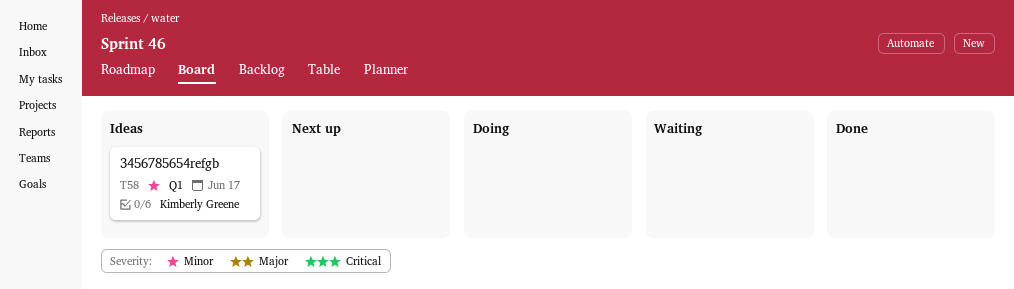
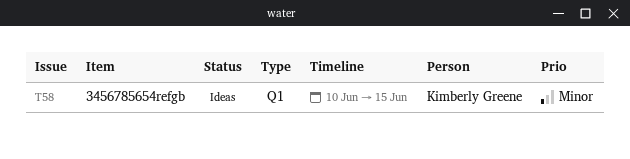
T58, due: Jun 17 -> Jun 15

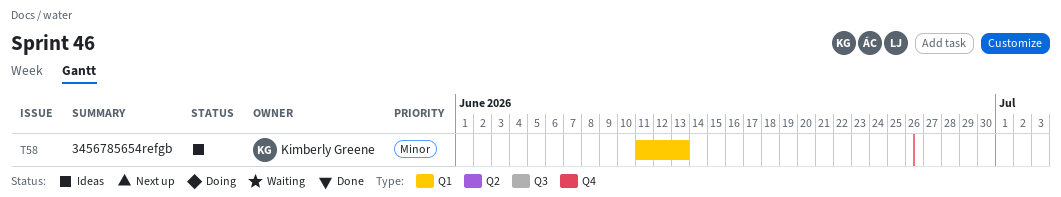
T58, start: Jun 10 -> Jun 11
T58, due: Jun 15 -> Jun 13

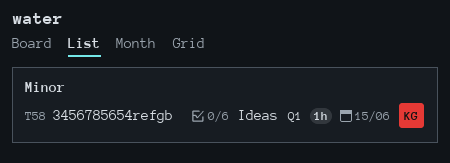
T58, due: Jun 13 -> Jun 15

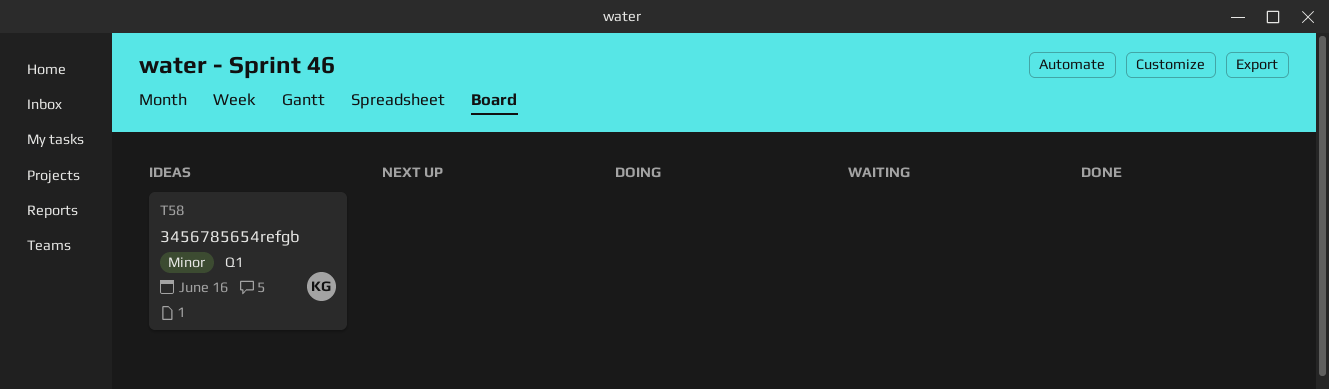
T58, due: Jun 15 -> Jun 16

